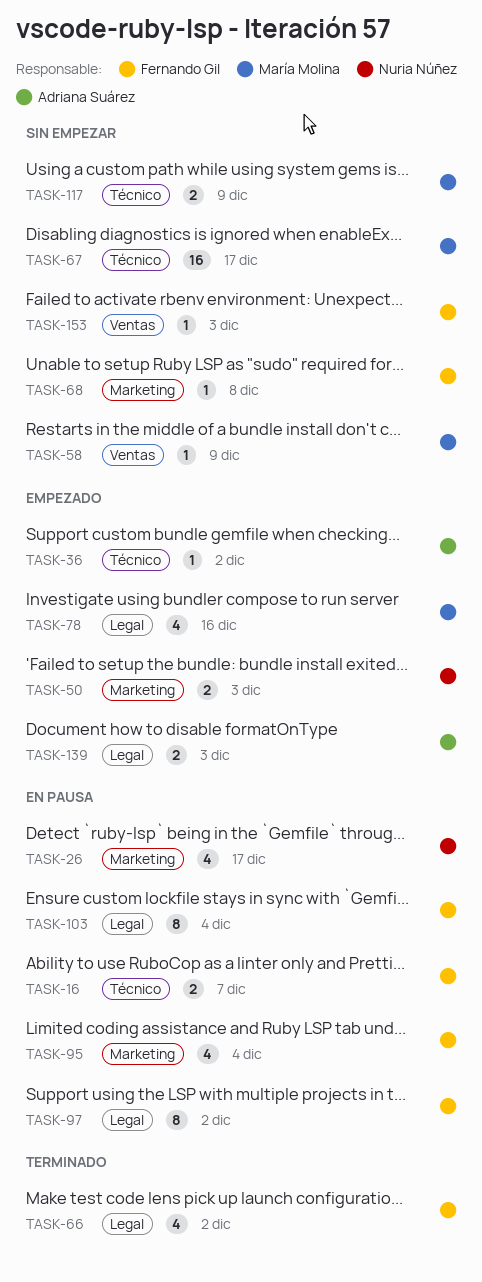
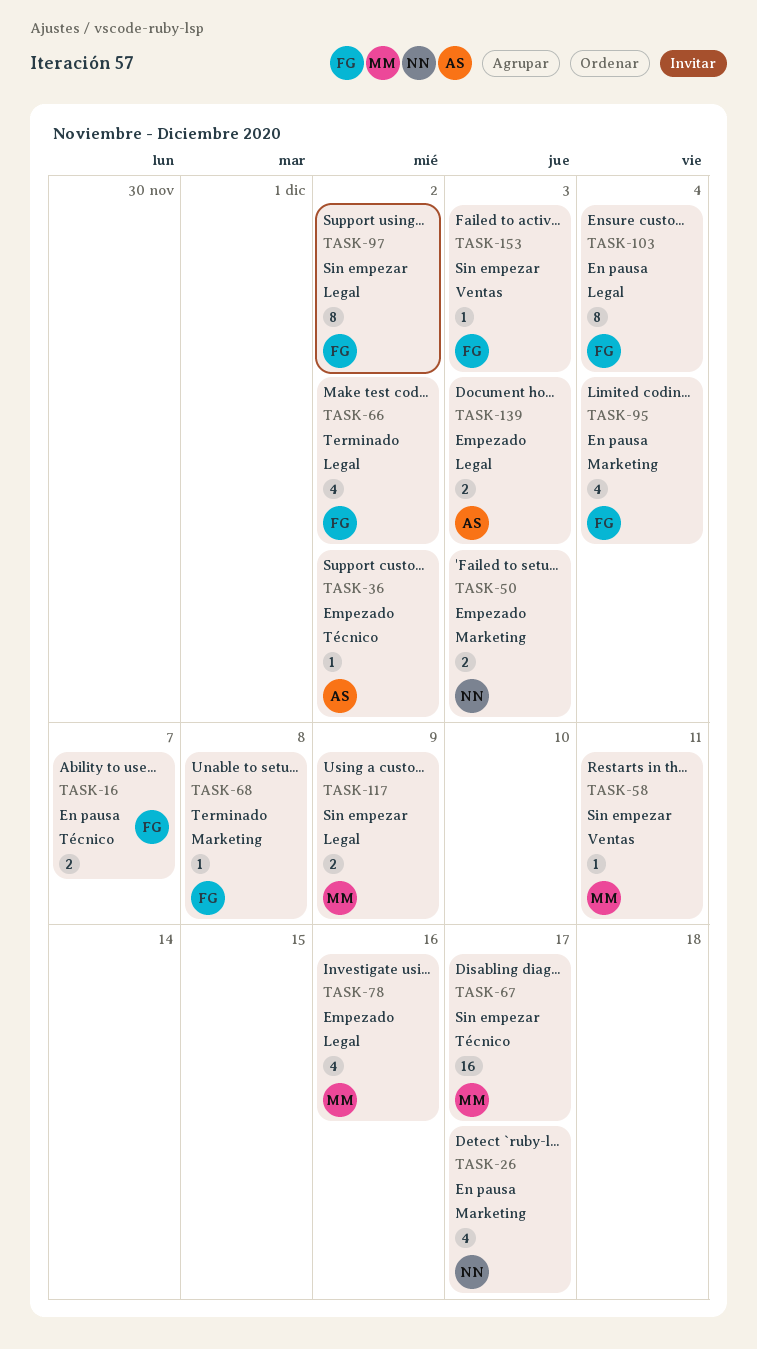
TASK-58, due: Dec 9 -> Dec 11
TASK-68, status: Sin empezar -> Terminado
TASK-97, status: En pausa -> Sin empezar
TASK-117, label: Técnico -> Legal

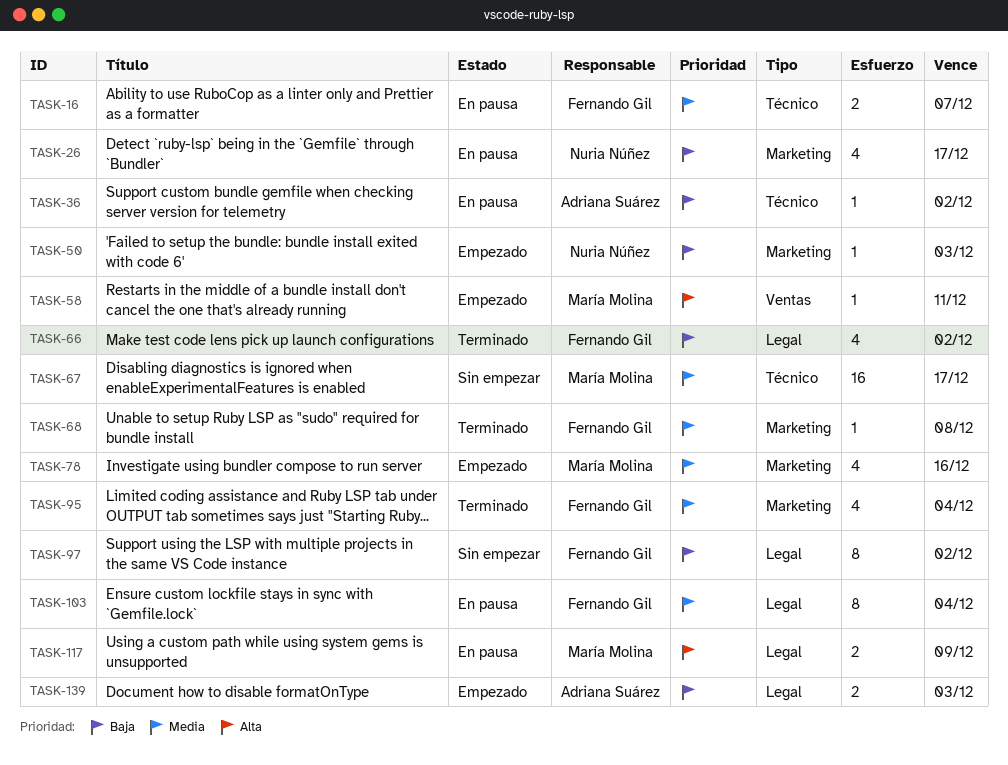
TASK-36, status: Empezado -> En pausa
TASK-50, estimate: 2 -> 1
TASK-58, status: Sin empezar -> Empezado
TASK-78, label: Legal -> Marketing
TASK-95, status: En pausa -> Terminado
TASK-117, status: Sin empezar -> En pausa
TASK-153: present -> none

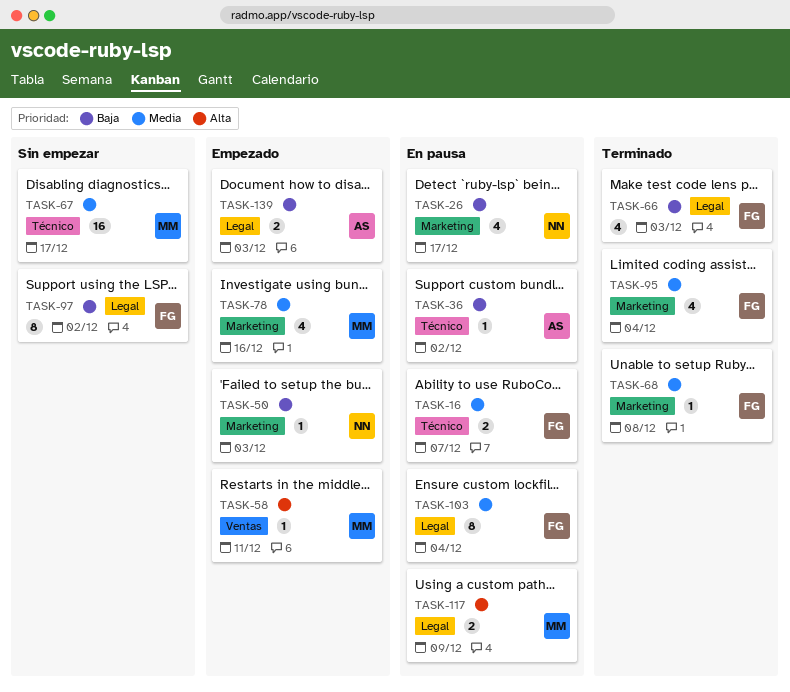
TASK-66, due: Dec 2 -> Dec 3

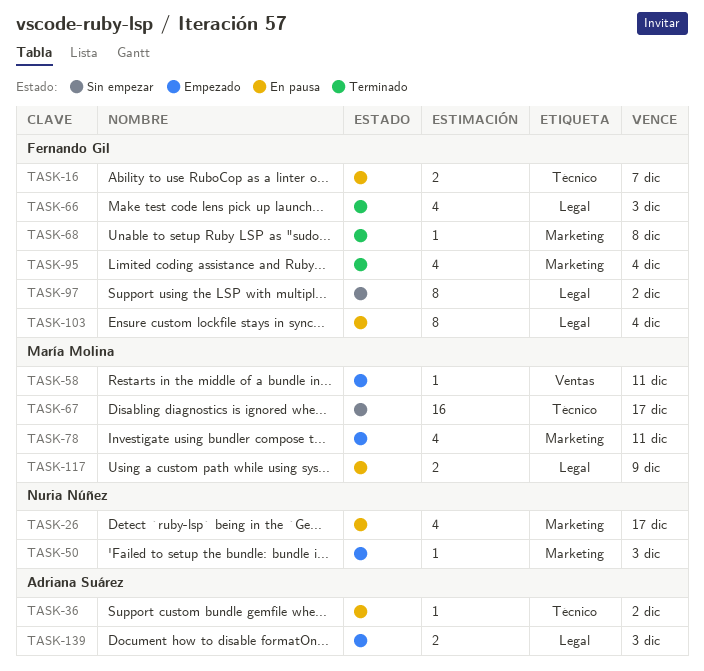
TASK-78, due: Dec 16 -> Dec 11

